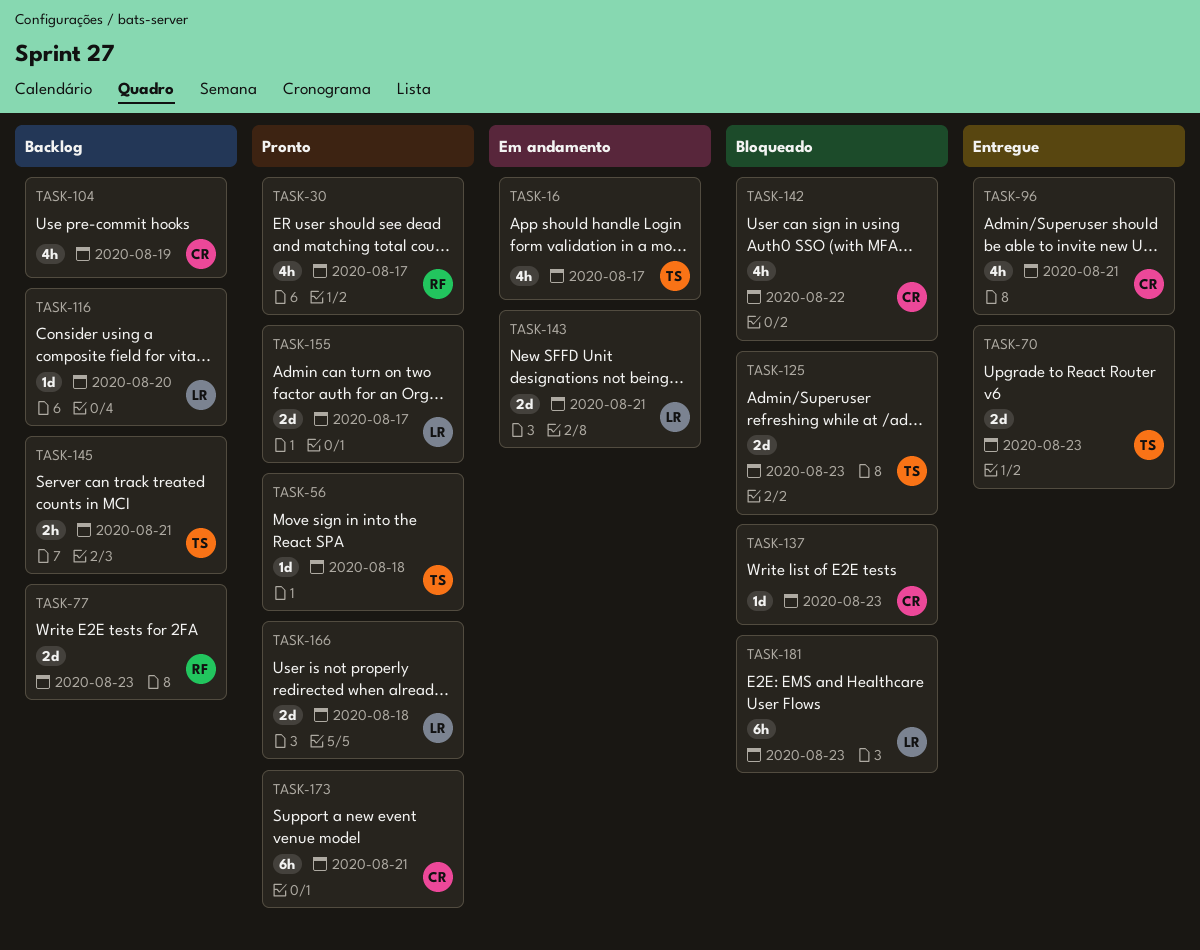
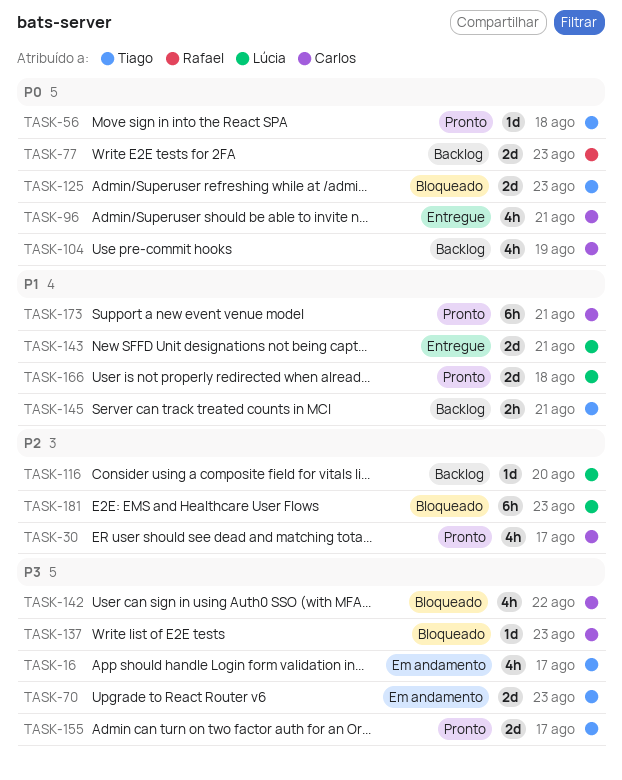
TASK-30, owner: Rafael -> Carlos
TASK-70, status: Entregue -> Em andamento
TASK-143, status: Em andamento -> Entregue
TASK-155, owner: Lúcia -> Tiago

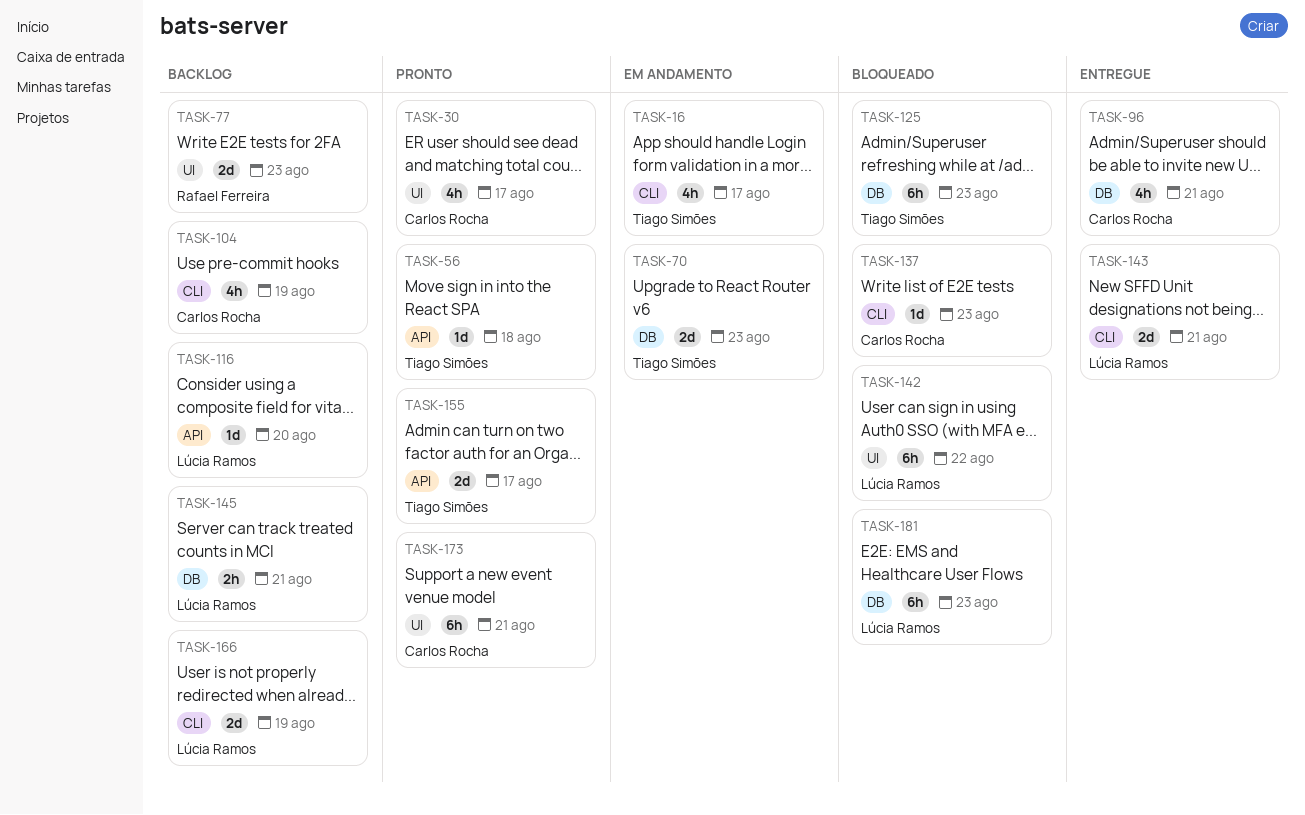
TASK-125, estimate: 2d -> 6h
TASK-142, owner: Carlos Rocha -> Lúcia Ramos
TASK-142, estimate: 4h -> 6h
TASK-145, owner: Tiago Simões -> Lúcia Ramos
TASK-166, status: Pronto -> Backlog
TASK-166, due: Aug 18 -> Aug 19

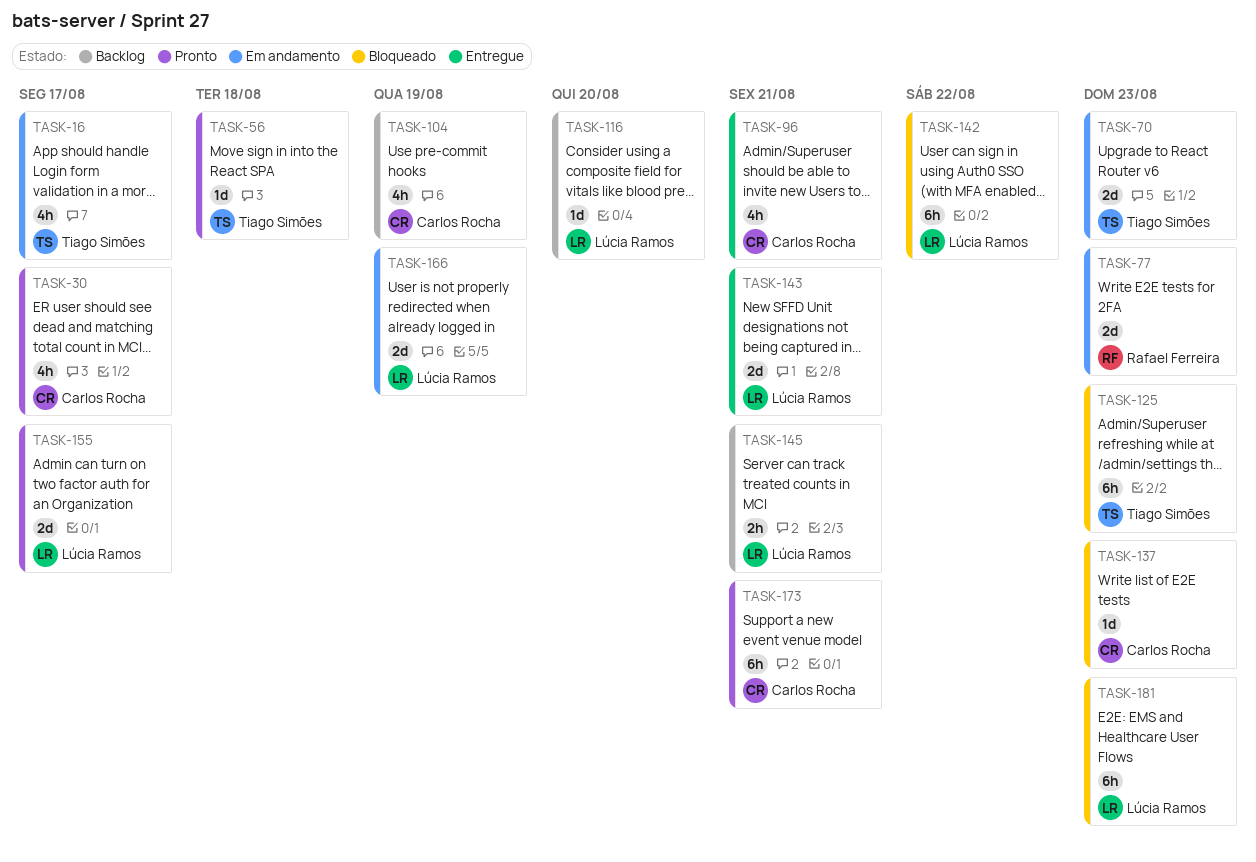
TASK-77, status: Backlog -> Em andamento
TASK-155, owner: Tiago Simões -> Lúcia Ramos
TASK-166, status: Backlog -> Em andamento

